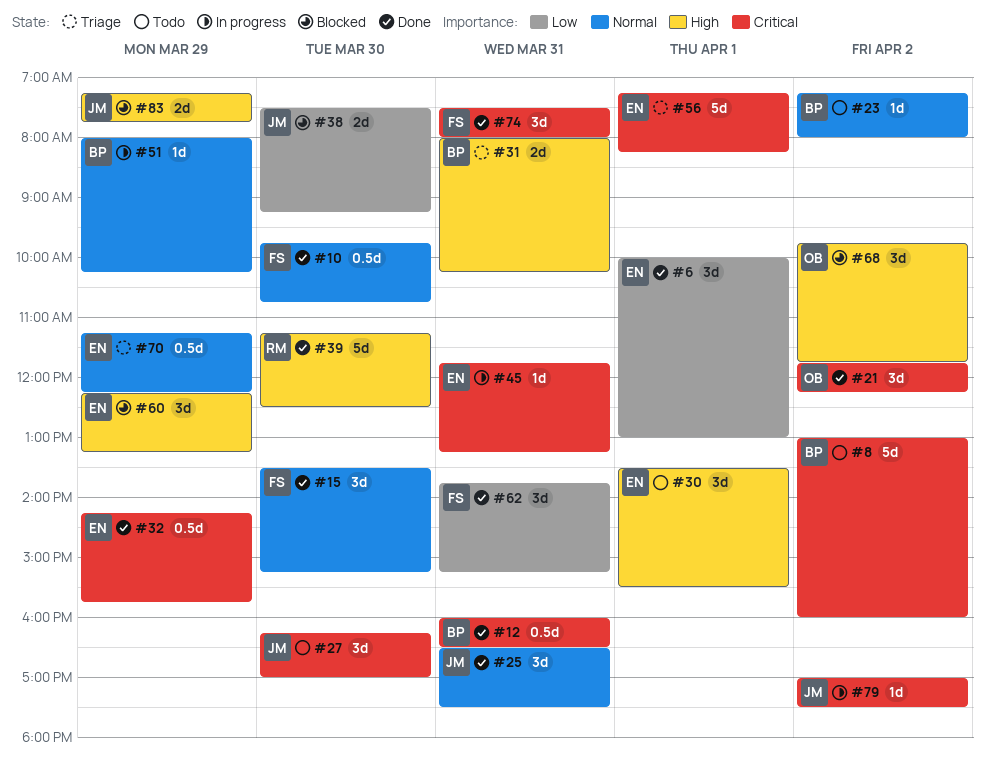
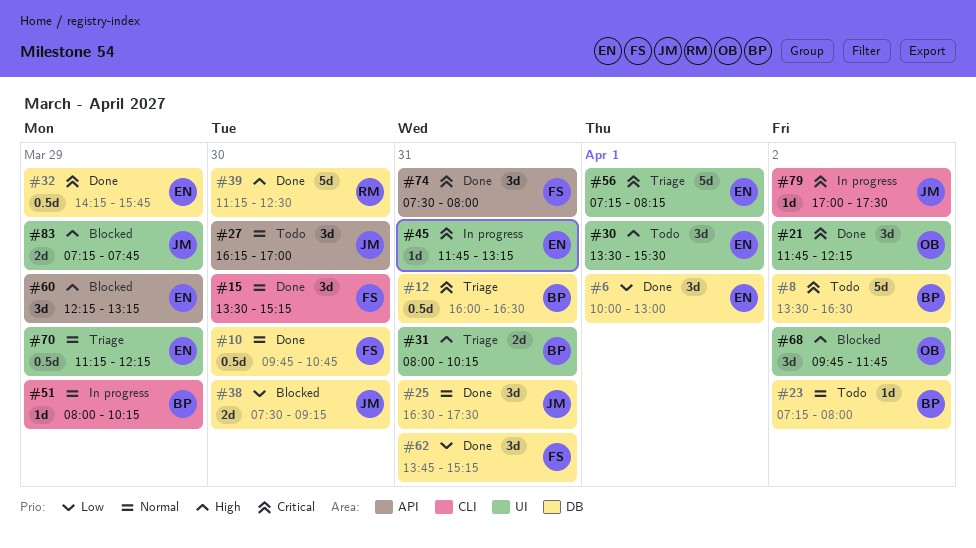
#8, begins: 13:00 -> 13:30
#8, ends: 16:00 -> 16:30
#12, status: Done -> Triage
#27, priority: Critical -> Normal

